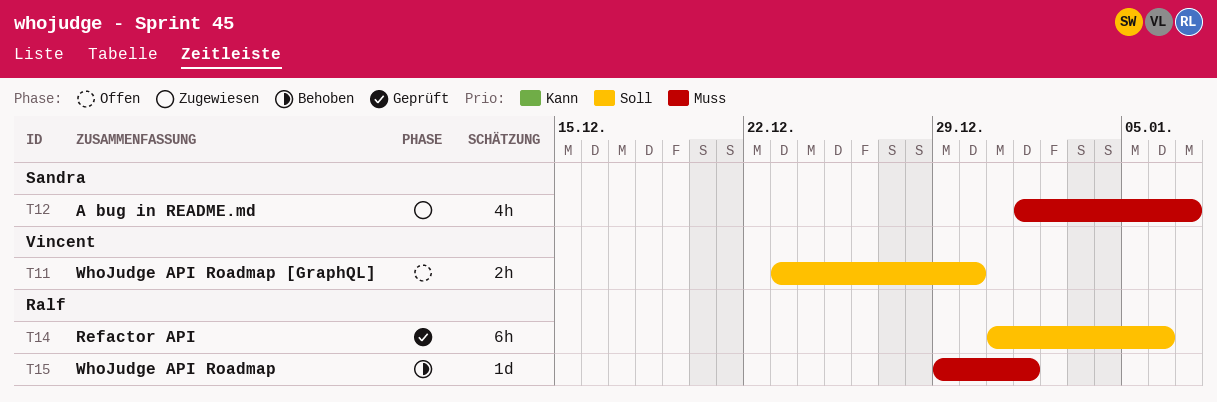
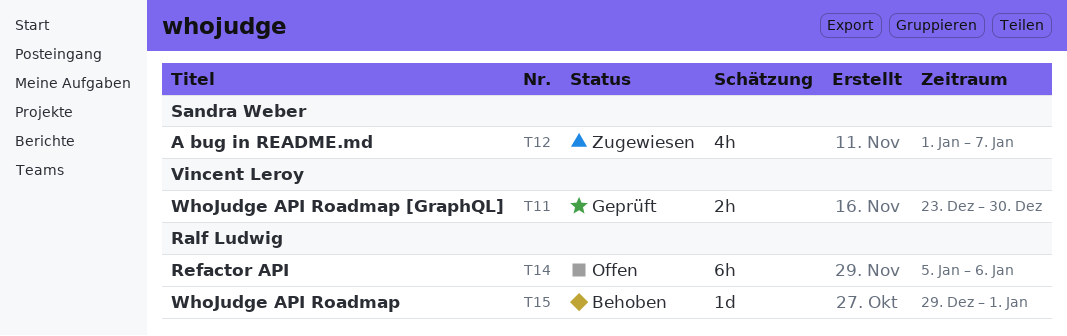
T11, status: Offen -> Geprüft
T14, status: Geprüft -> Offen
T14, start: Dec 31 -> Jan 5

